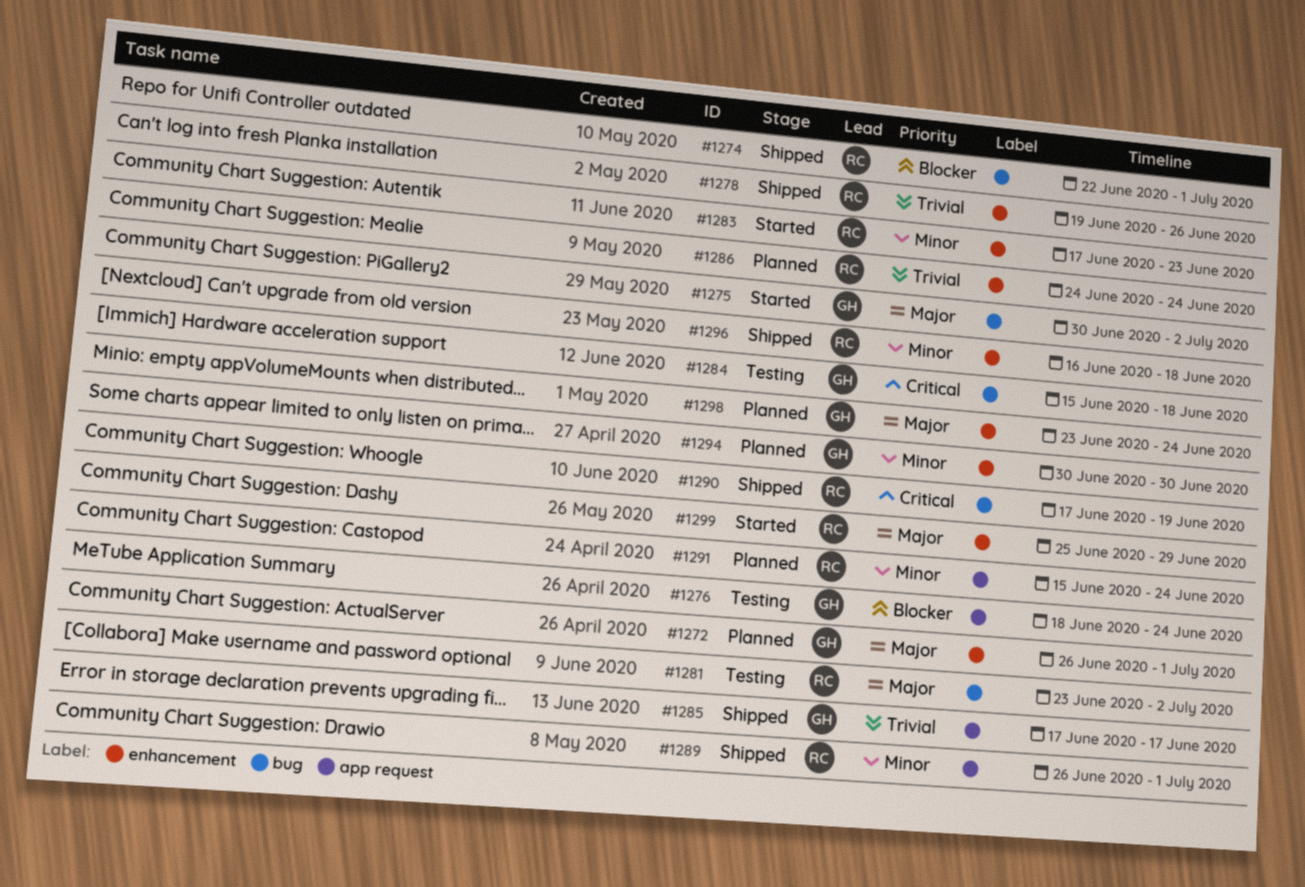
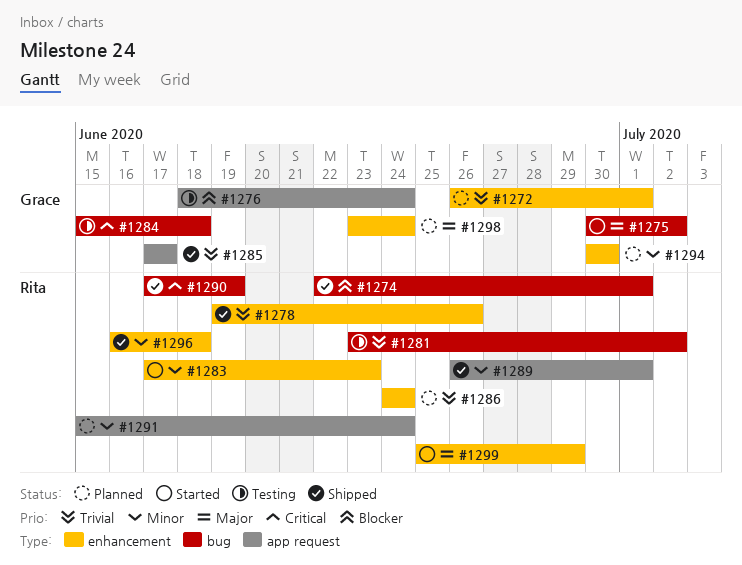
#1272, priority: Major -> Trivial
#1281, priority: Major -> Trivial

